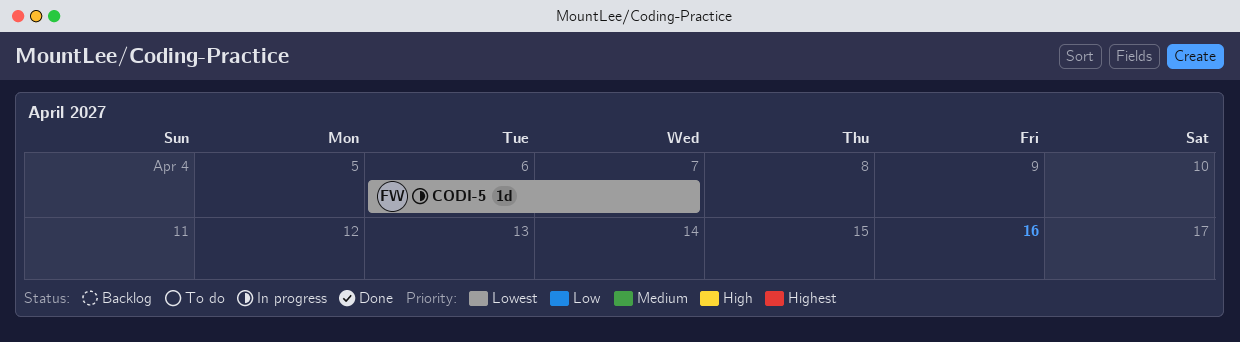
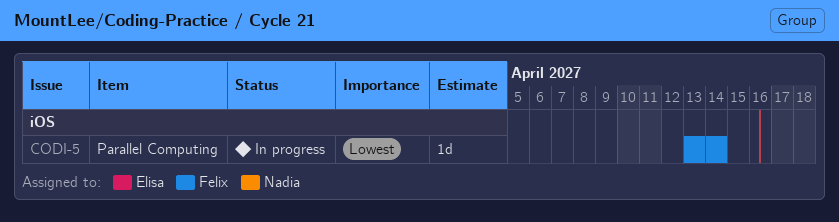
CODI-5, start: Apr 6 -> Apr 13
CODI-5, due: Apr 7 -> Apr 14

